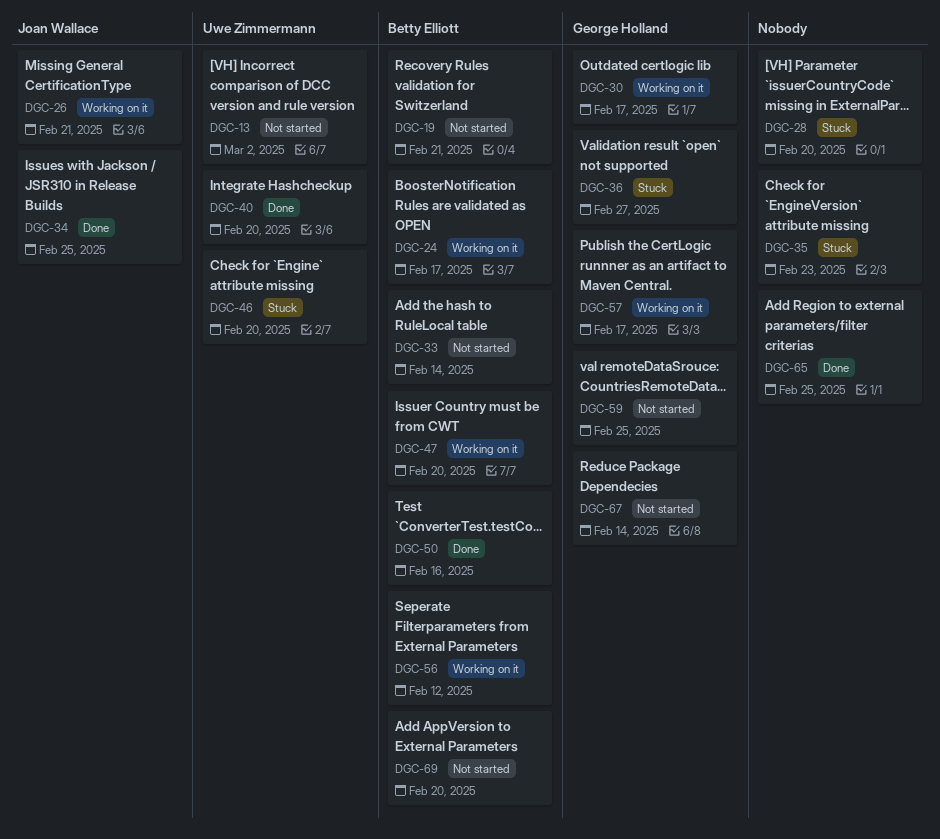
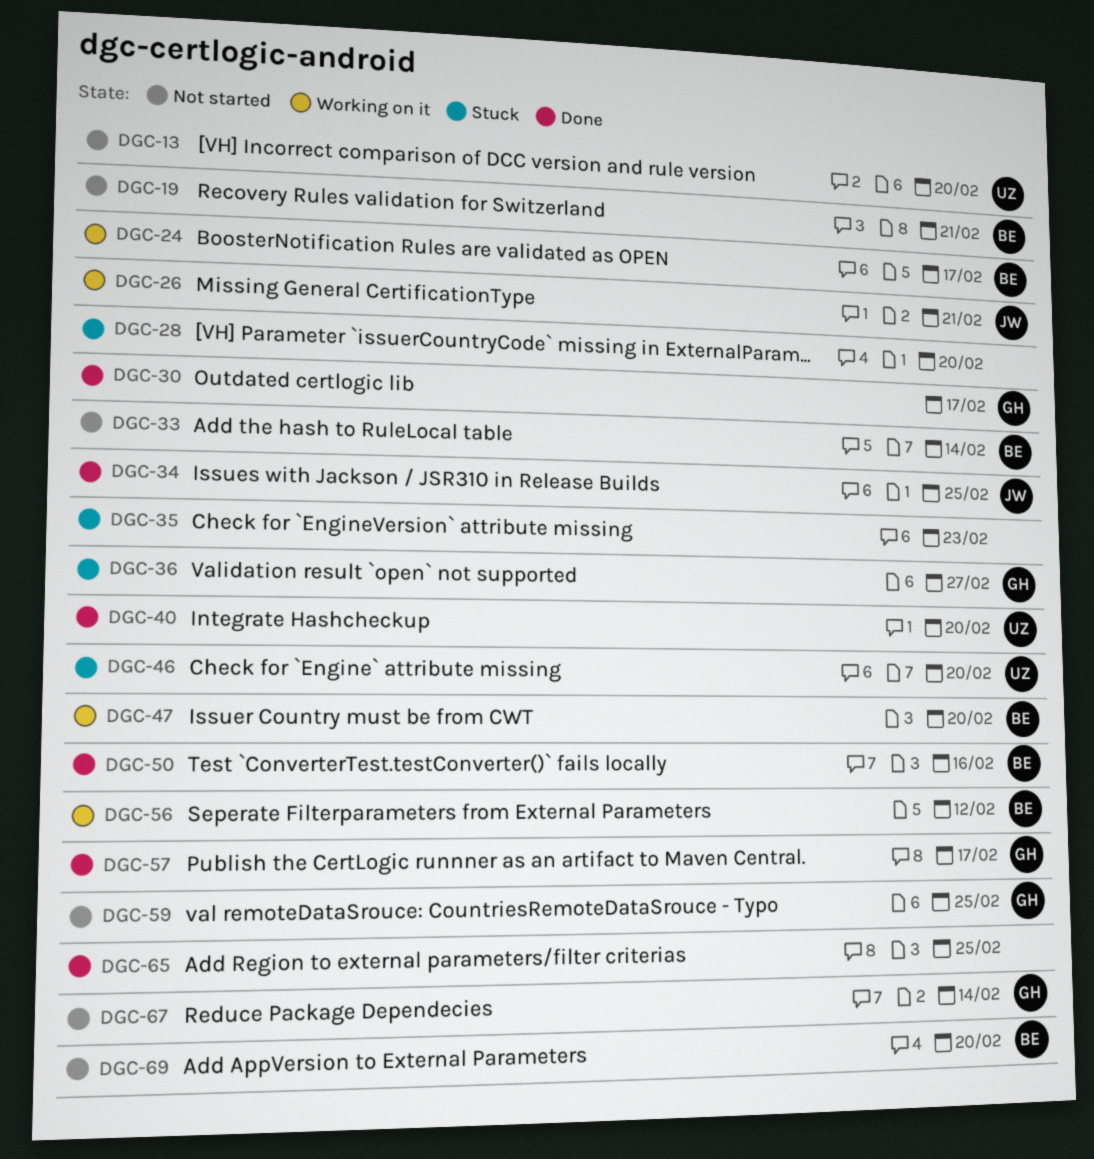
DGC-13, due: Mar 2 -> Feb 20
DGC-30, status: Working on it -> Done
DGC-57, status: Working on it -> Done

